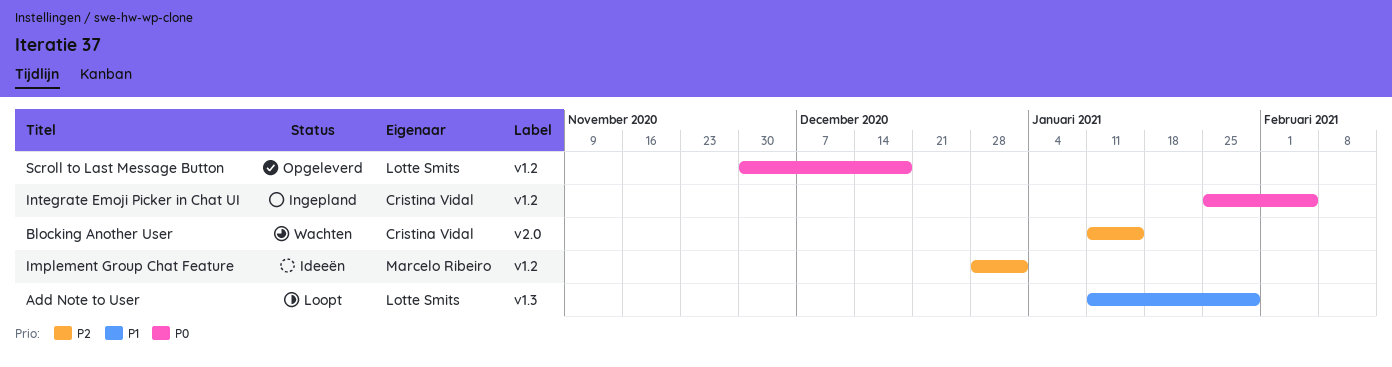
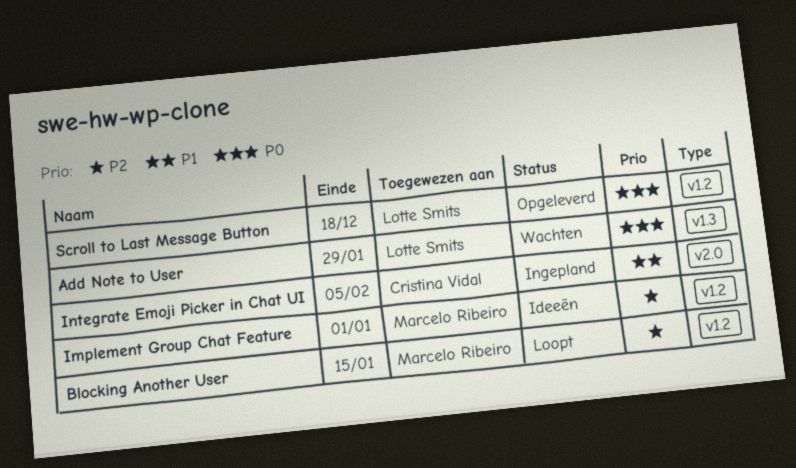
Add Note to User, status: Loopt -> Wachten
Add Note to User, priority: P1 -> P0
Blocking Another User, status: Wachten -> Loopt
Blocking Another User, owner: Cristina Vidal -> Marcelo Ribeiro
Blocking Another User, label: v2.0 -> v1.2
Integrate Emoji Picker in Chat UI, priority: P0 -> P1
Integrate Emoji Picker in Chat UI, label: v1.2 -> v2.0

